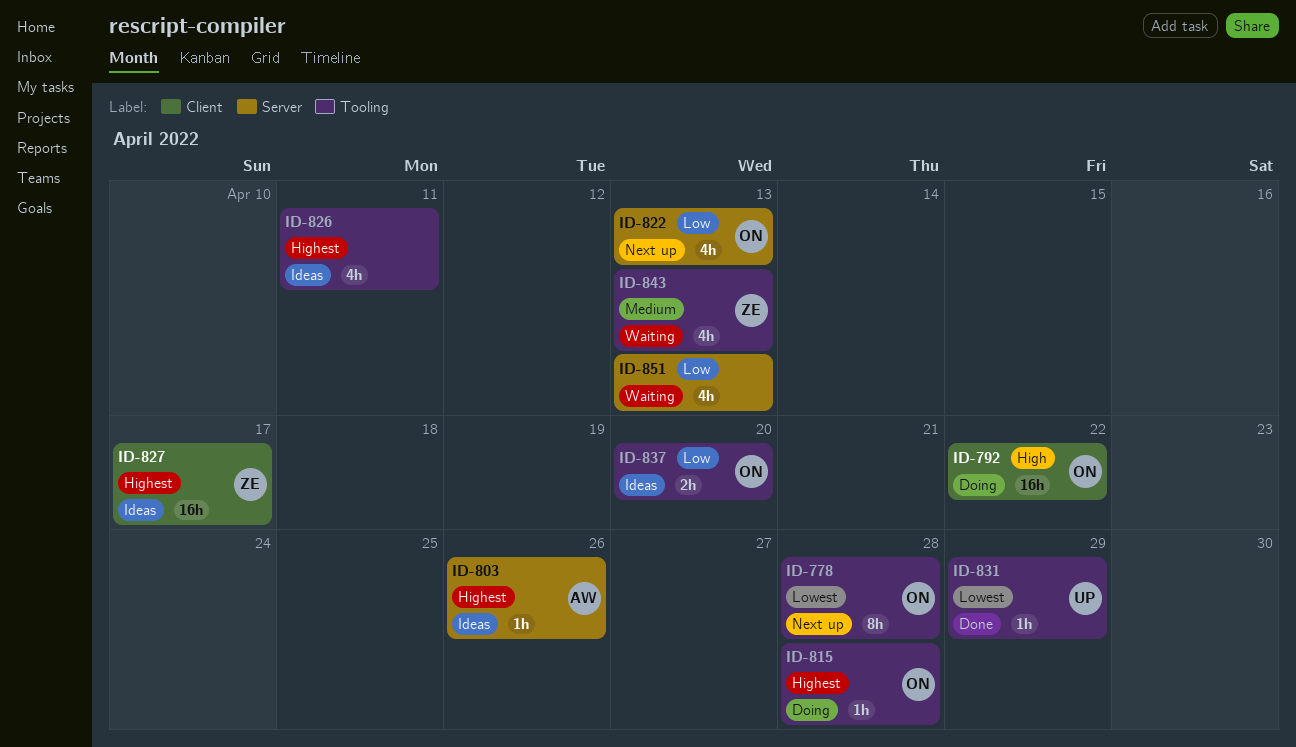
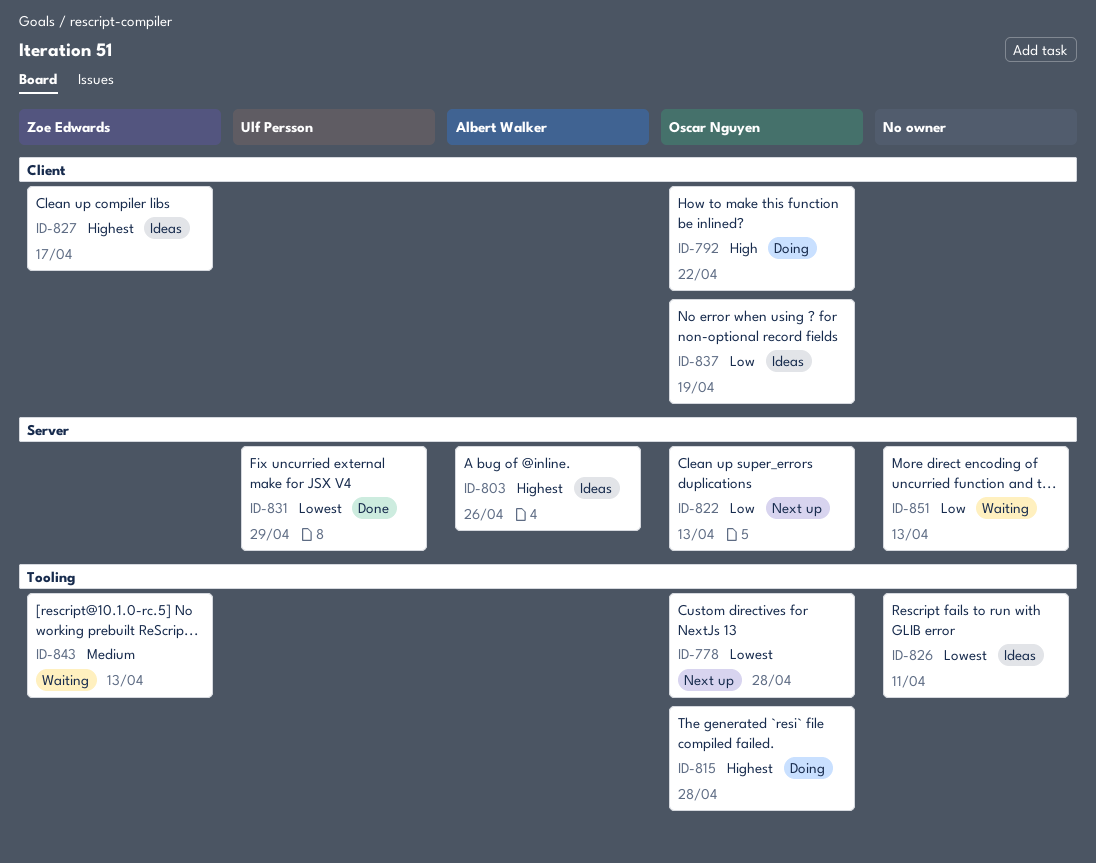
ID-826, priority: Highest -> Lowest
ID-831, label: Tooling -> Server
ID-837, label: Tooling -> Client
ID-837, due: Apr 20 -> Apr 19

